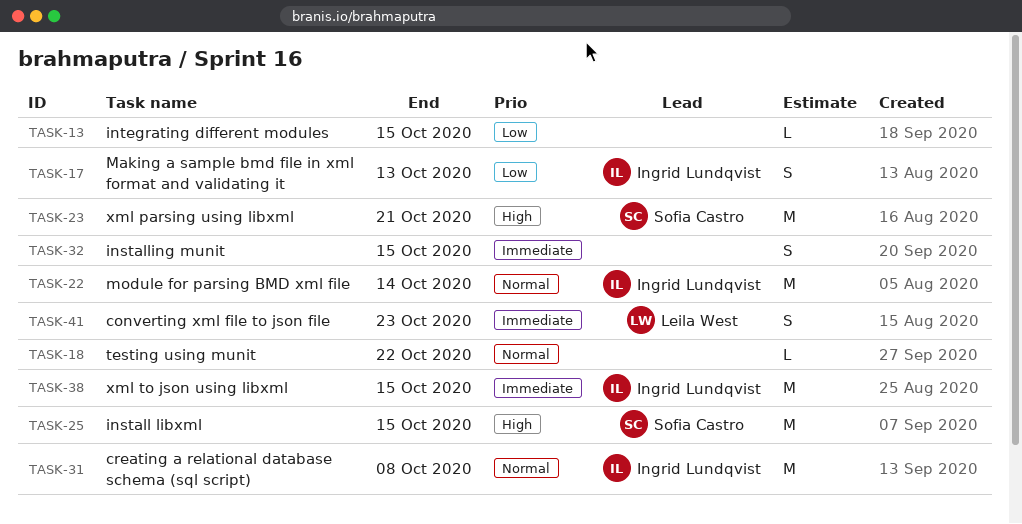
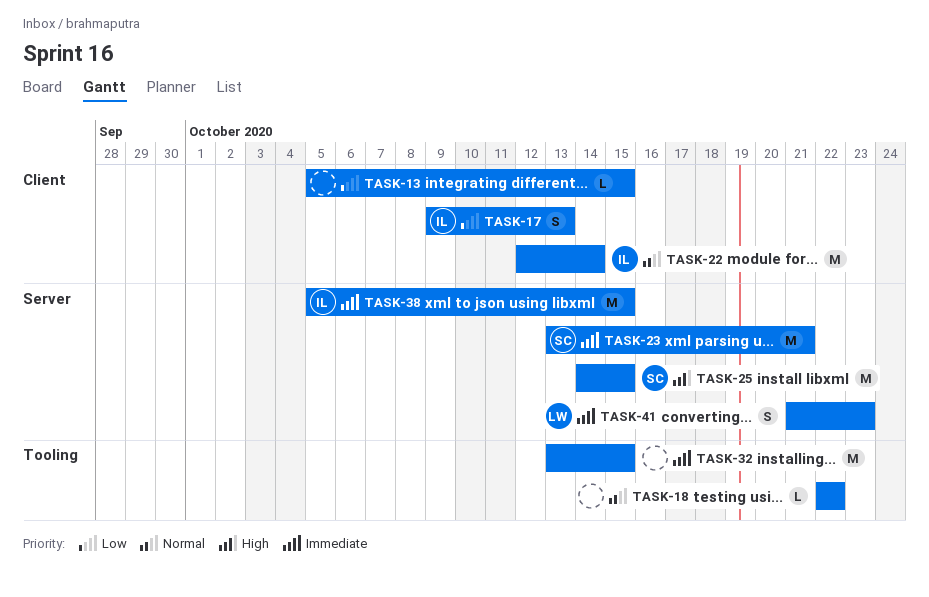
TASK-23, priority: High -> Immediate
TASK-31: present -> none
TASK-32, estimate: S -> M

